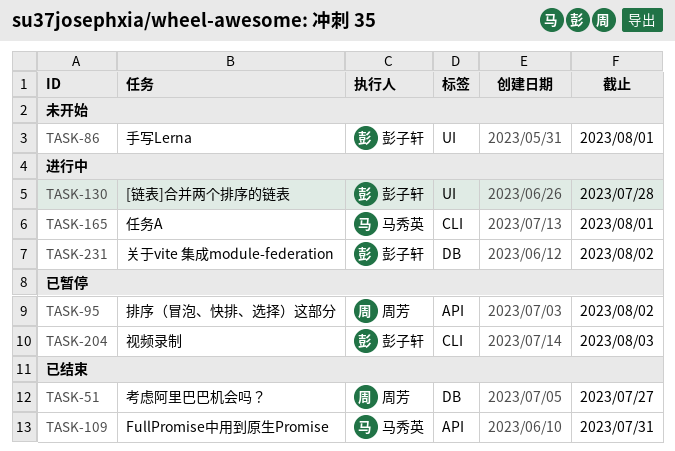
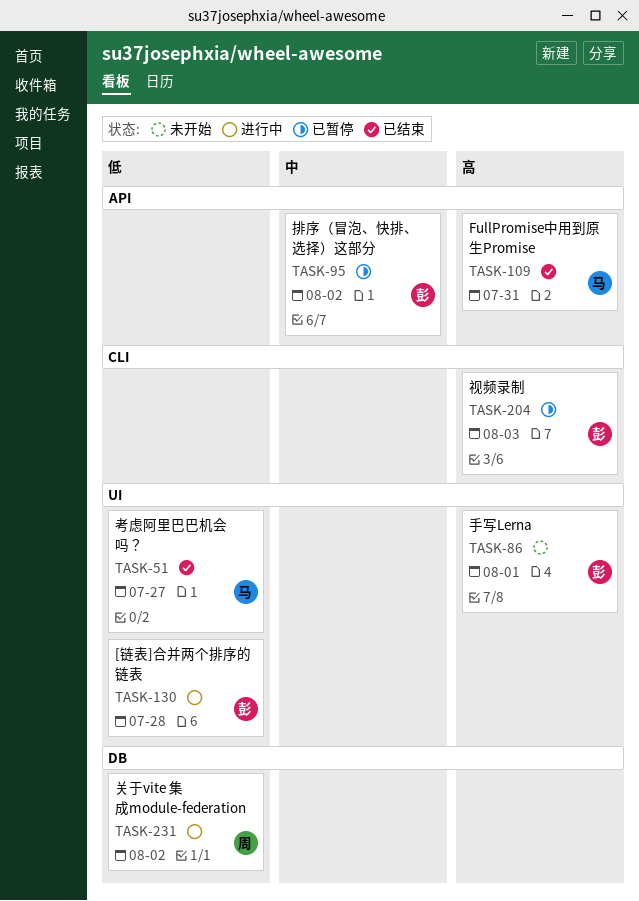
TASK-51, owner: 周芳 -> 马秀英
TASK-51, label: DB -> UI
TASK-95, owner: 周芳 -> 彭子轩
TASK-165: present -> none
TASK-231, owner: 彭子轩 -> 周芳

